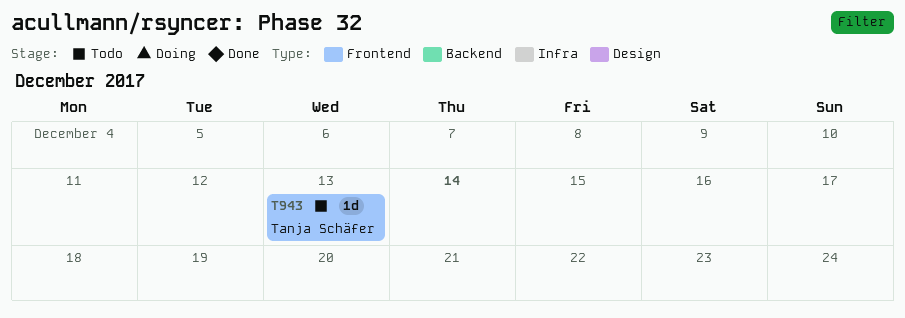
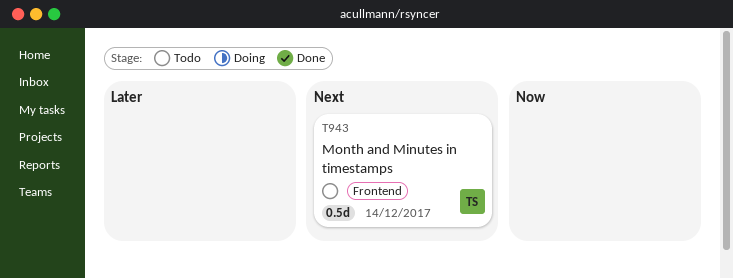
T943, estimate: 1d -> 0.5d
T943, due: Dec 13 -> Dec 14

